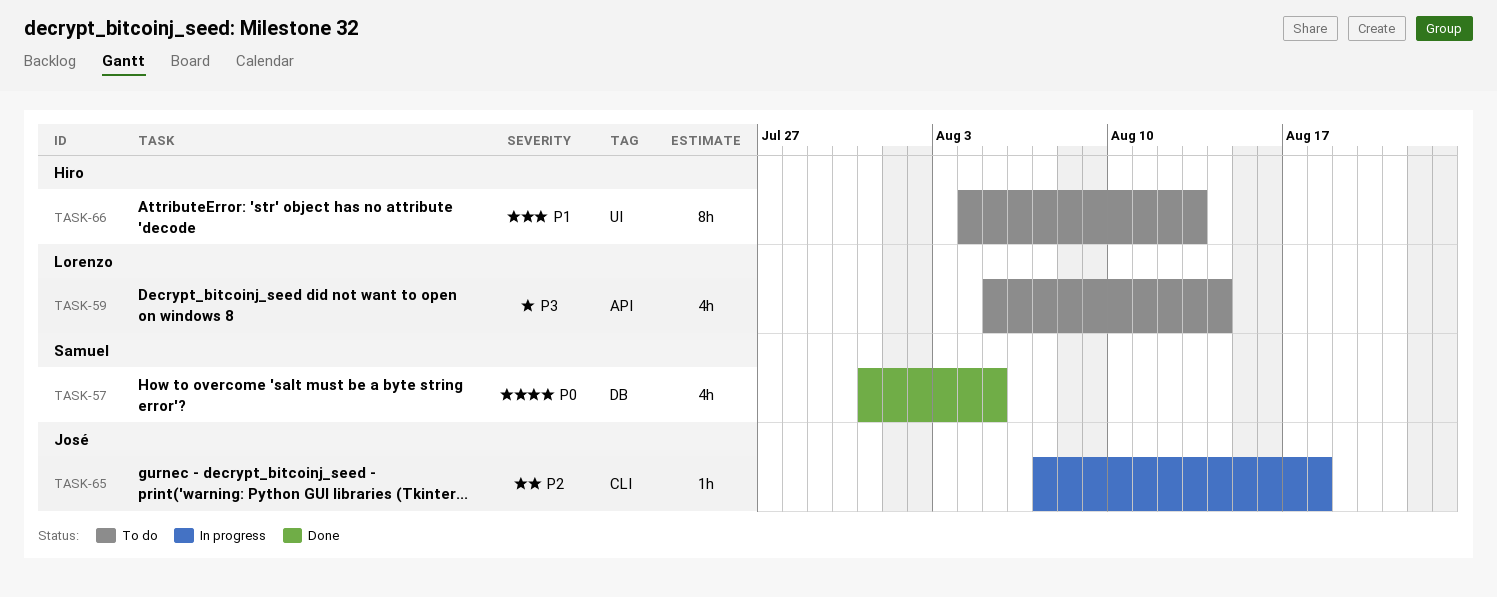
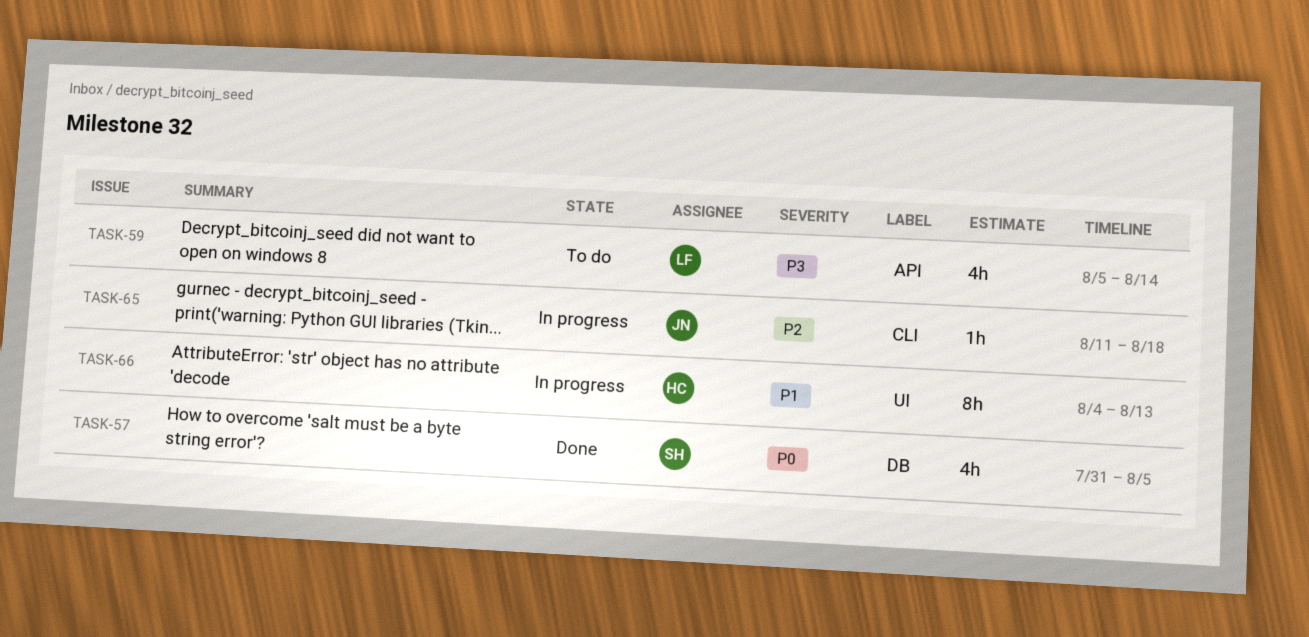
TASK-65, start: Aug 7 -> Aug 11
TASK-66, status: To do -> In progress

